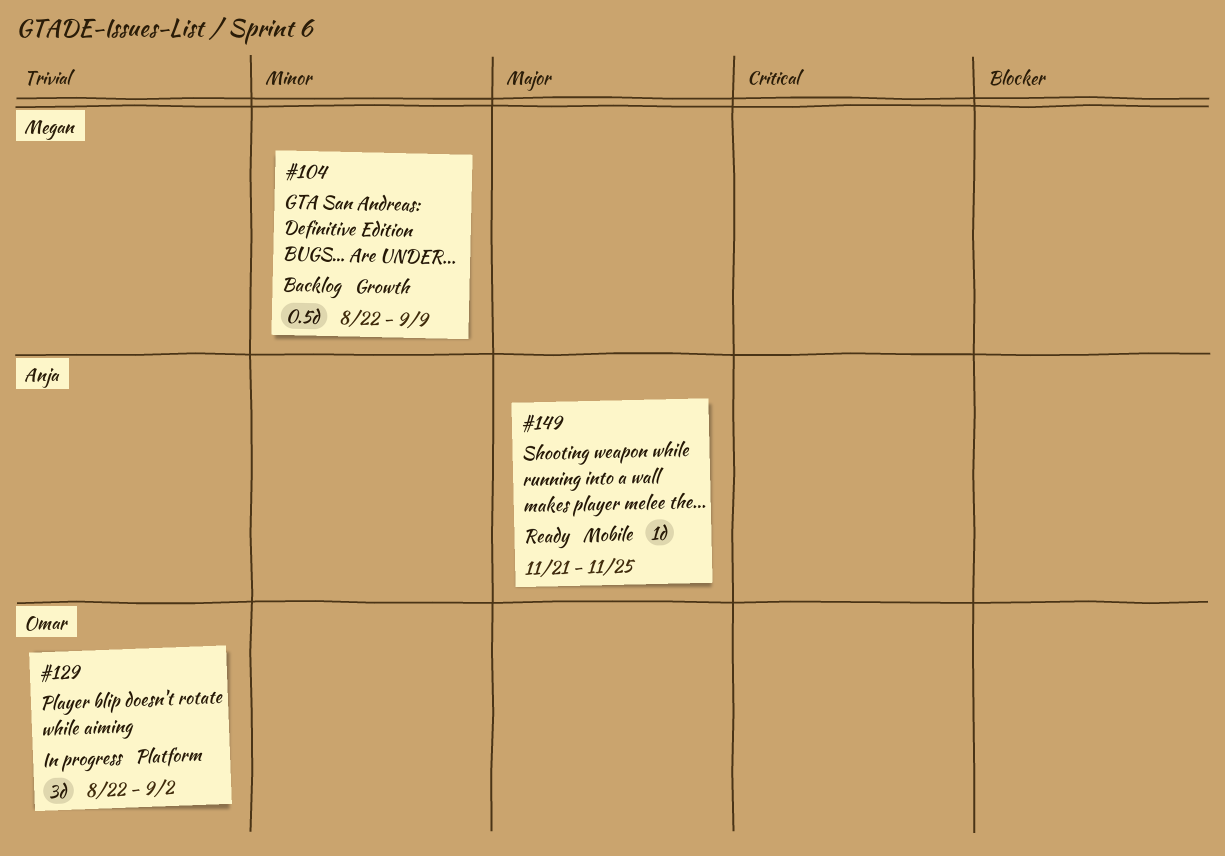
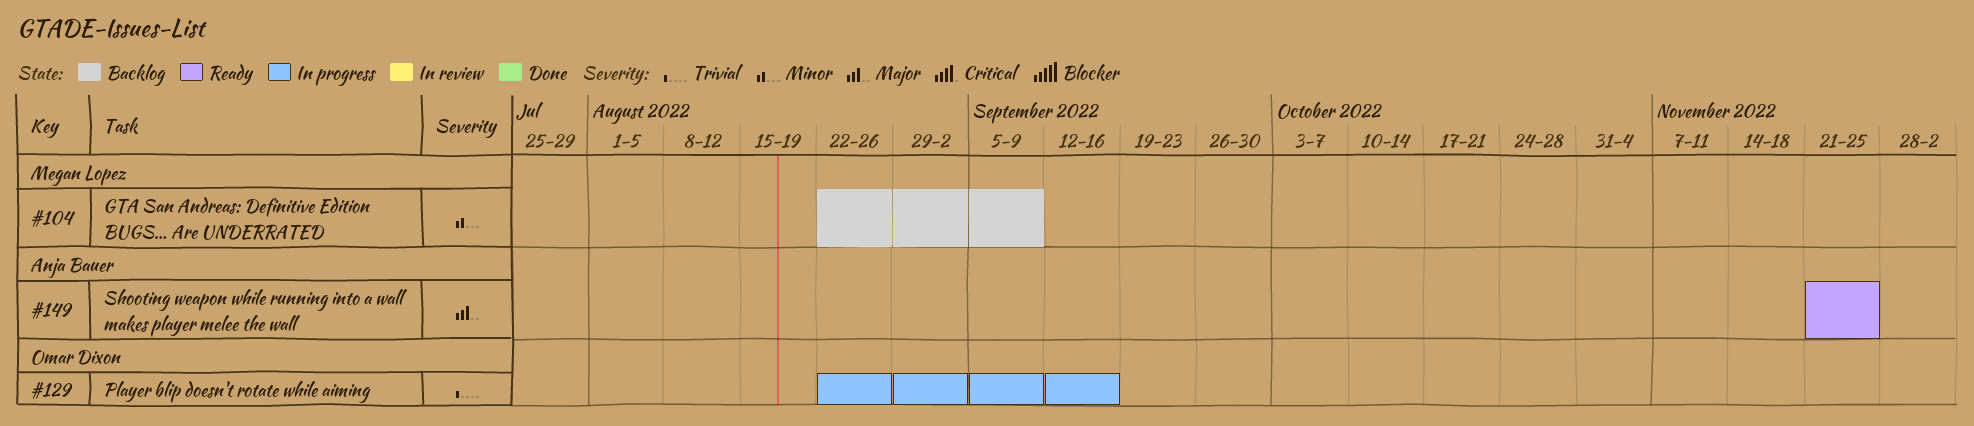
#129, due: Sep 2 -> Sep 16

